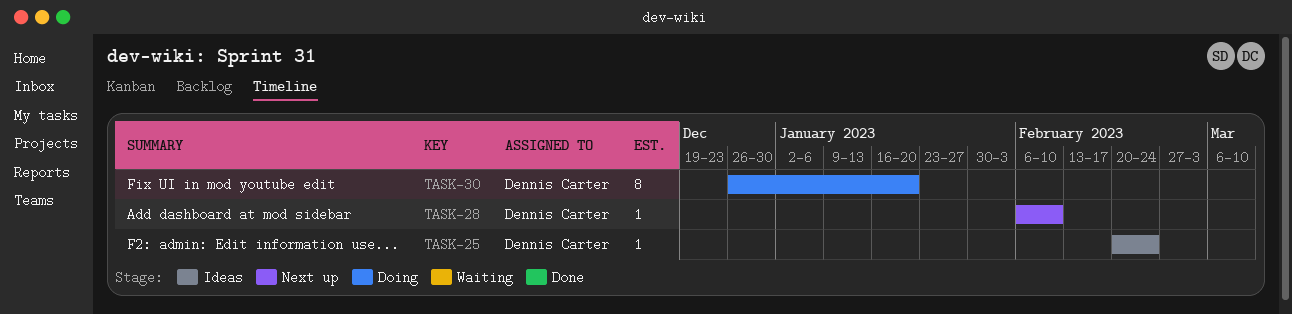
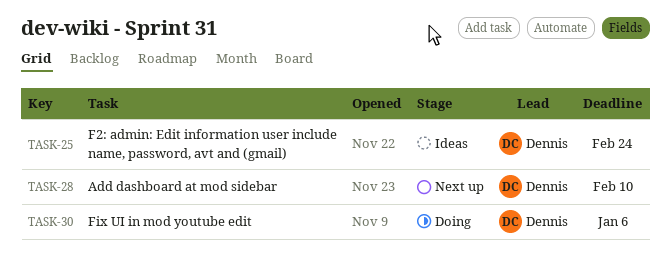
TASK-30, due: Jan 20 -> Jan 6

